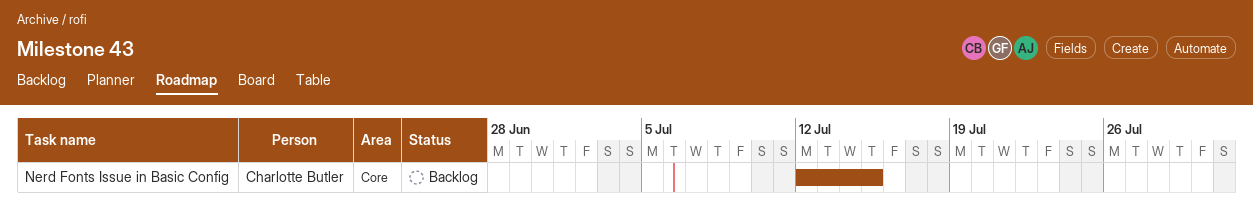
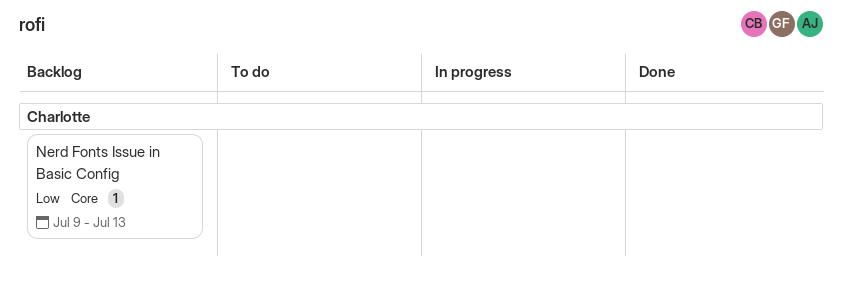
Nerd Fonts Issue in Basic Config, start: Jul 12 -> Jul 9
Nerd Fonts Issue in Basic Config, due: Jul 15 -> Jul 13

